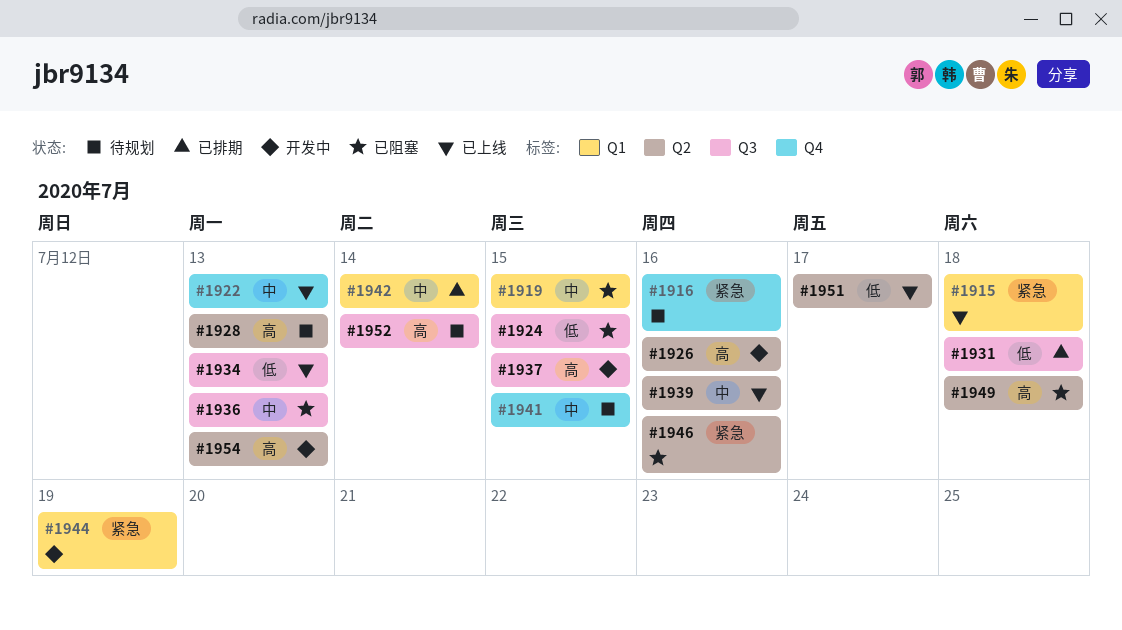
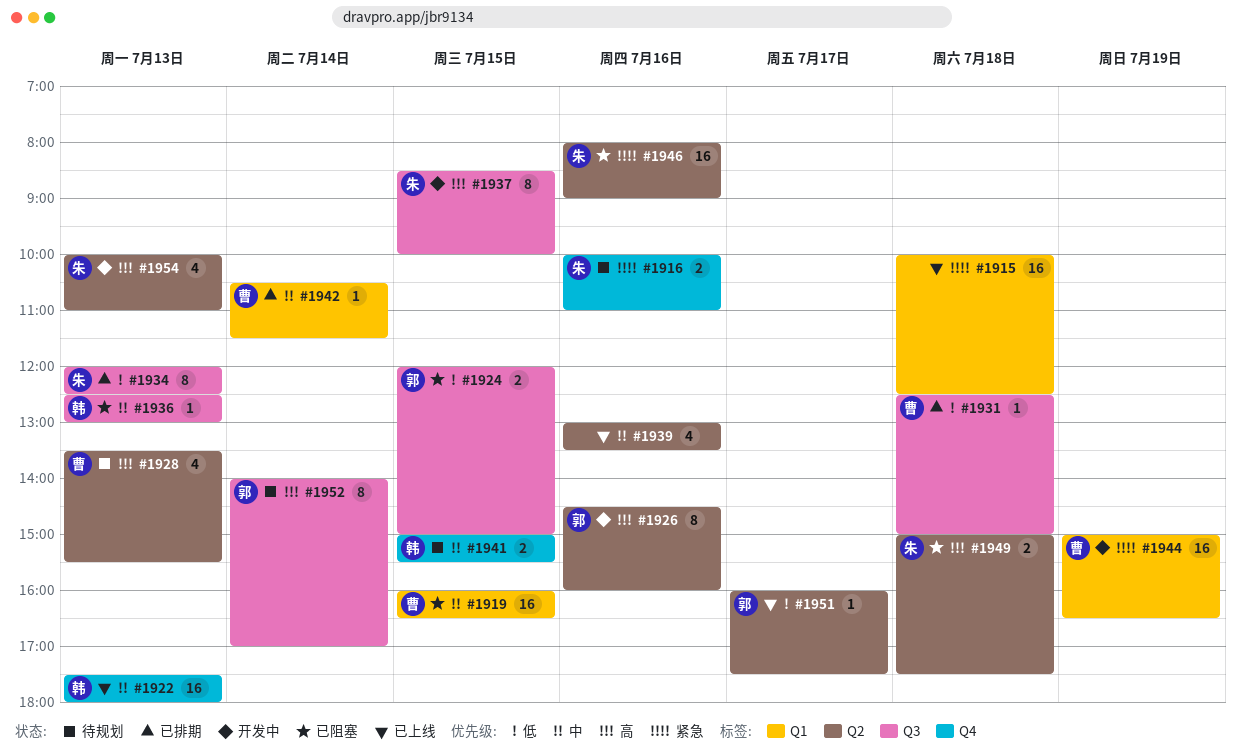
#1934, status: 已上线 -> 已排期

